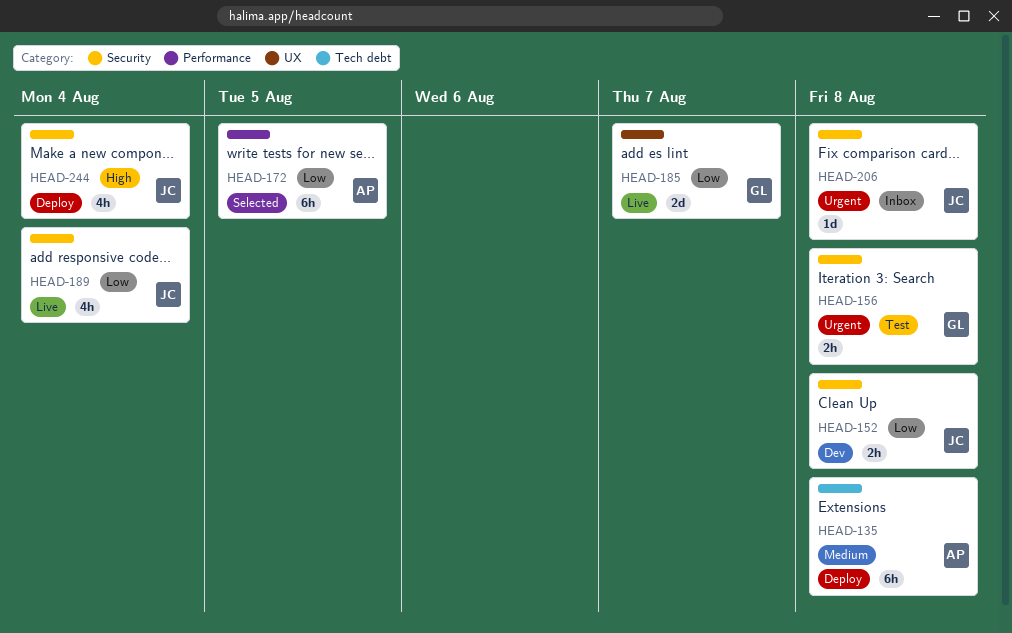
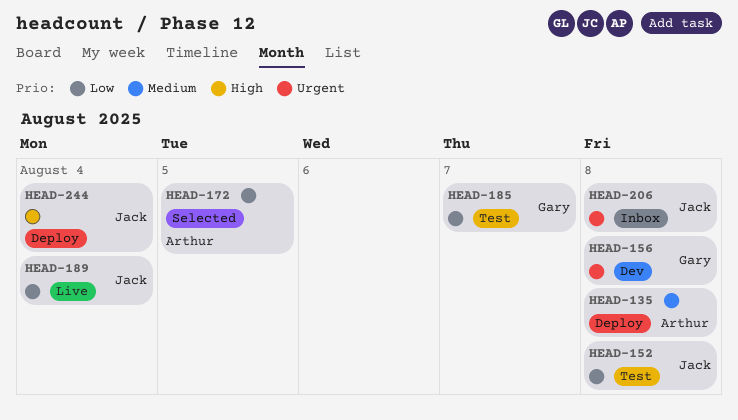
HEAD-152, status: Dev -> Test
HEAD-156, status: Test -> Dev
HEAD-185, status: Live -> Test

